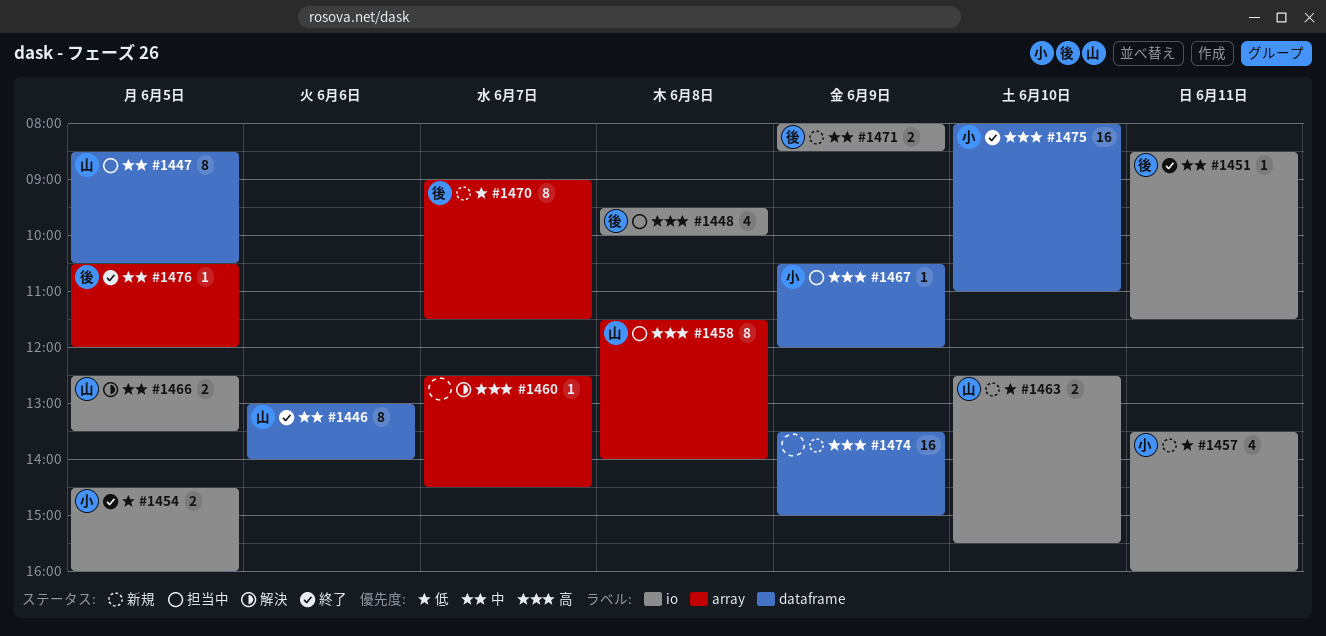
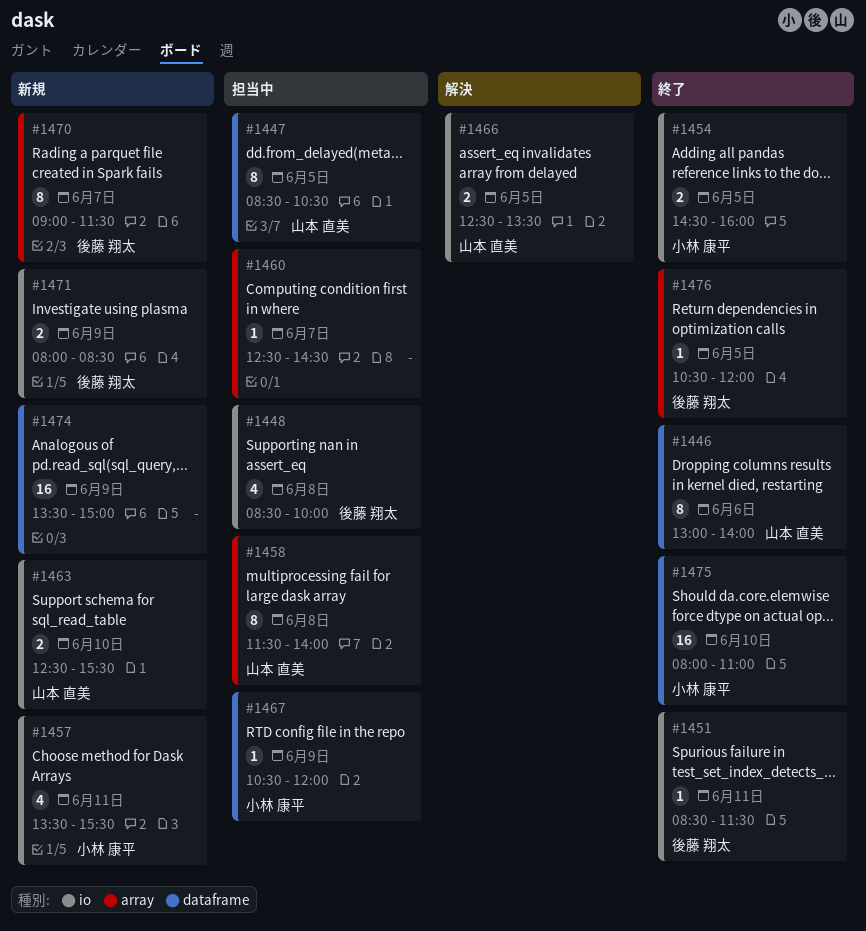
#1448, begins: 09:30 -> 08:30
#1457, ends: 16:00 -> 15:30
#1460, status: 解決 -> 担当中

